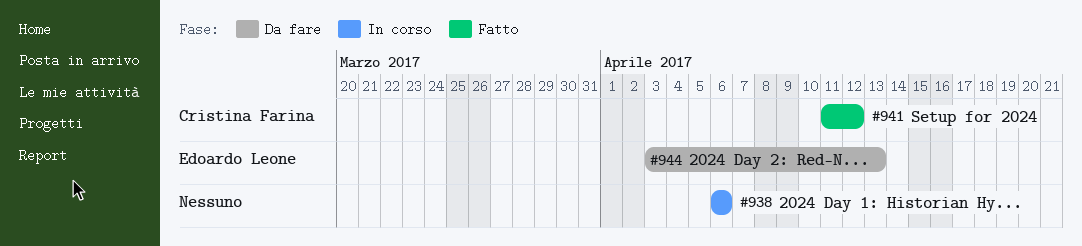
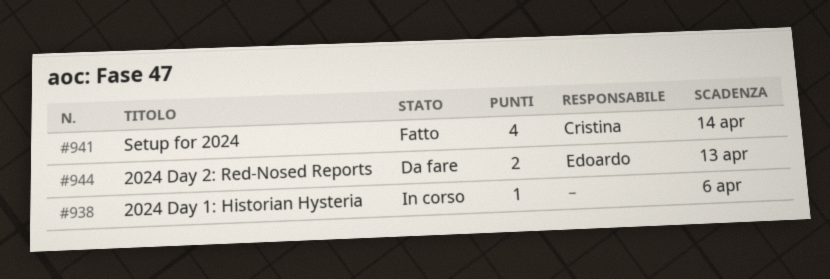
#941, due: Apr 12 -> Apr 14

